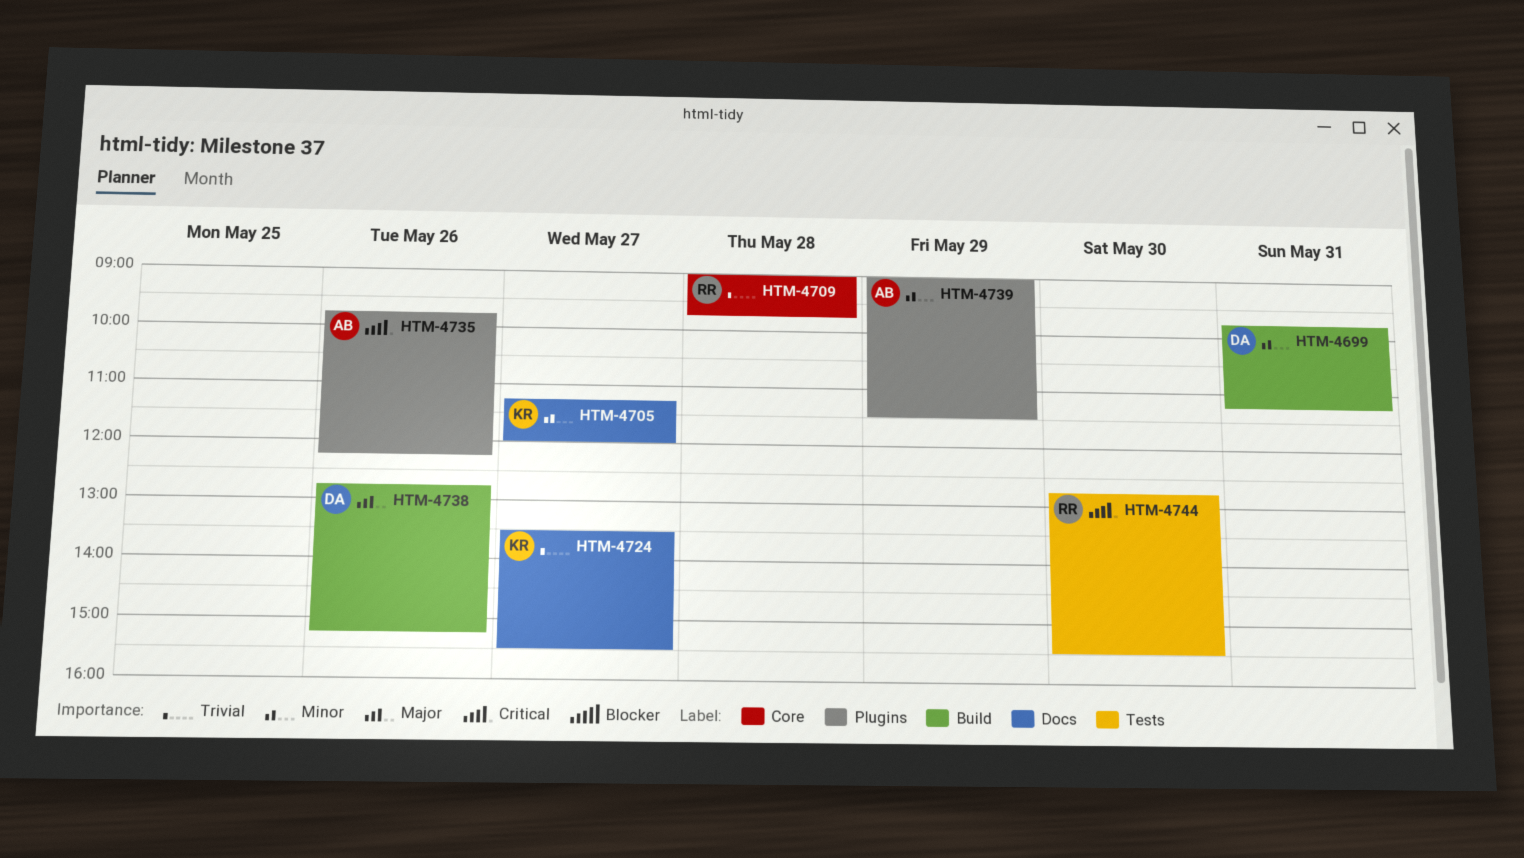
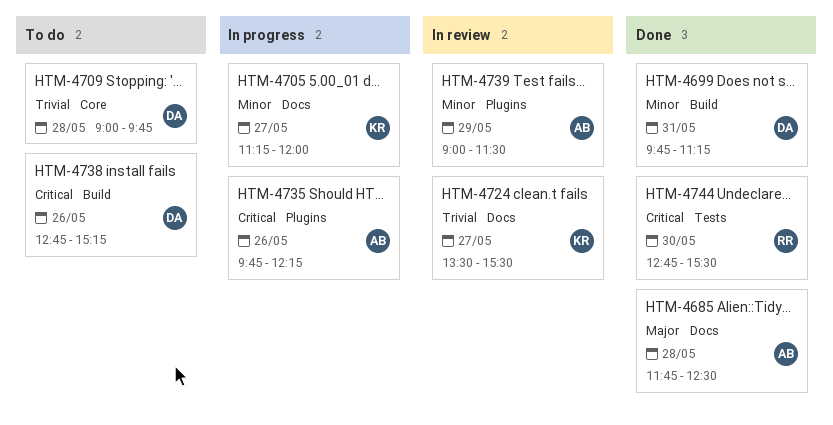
HTM-4685: none -> present
HTM-4709, owner: RR -> DA
HTM-4738, priority: Major -> Critical

